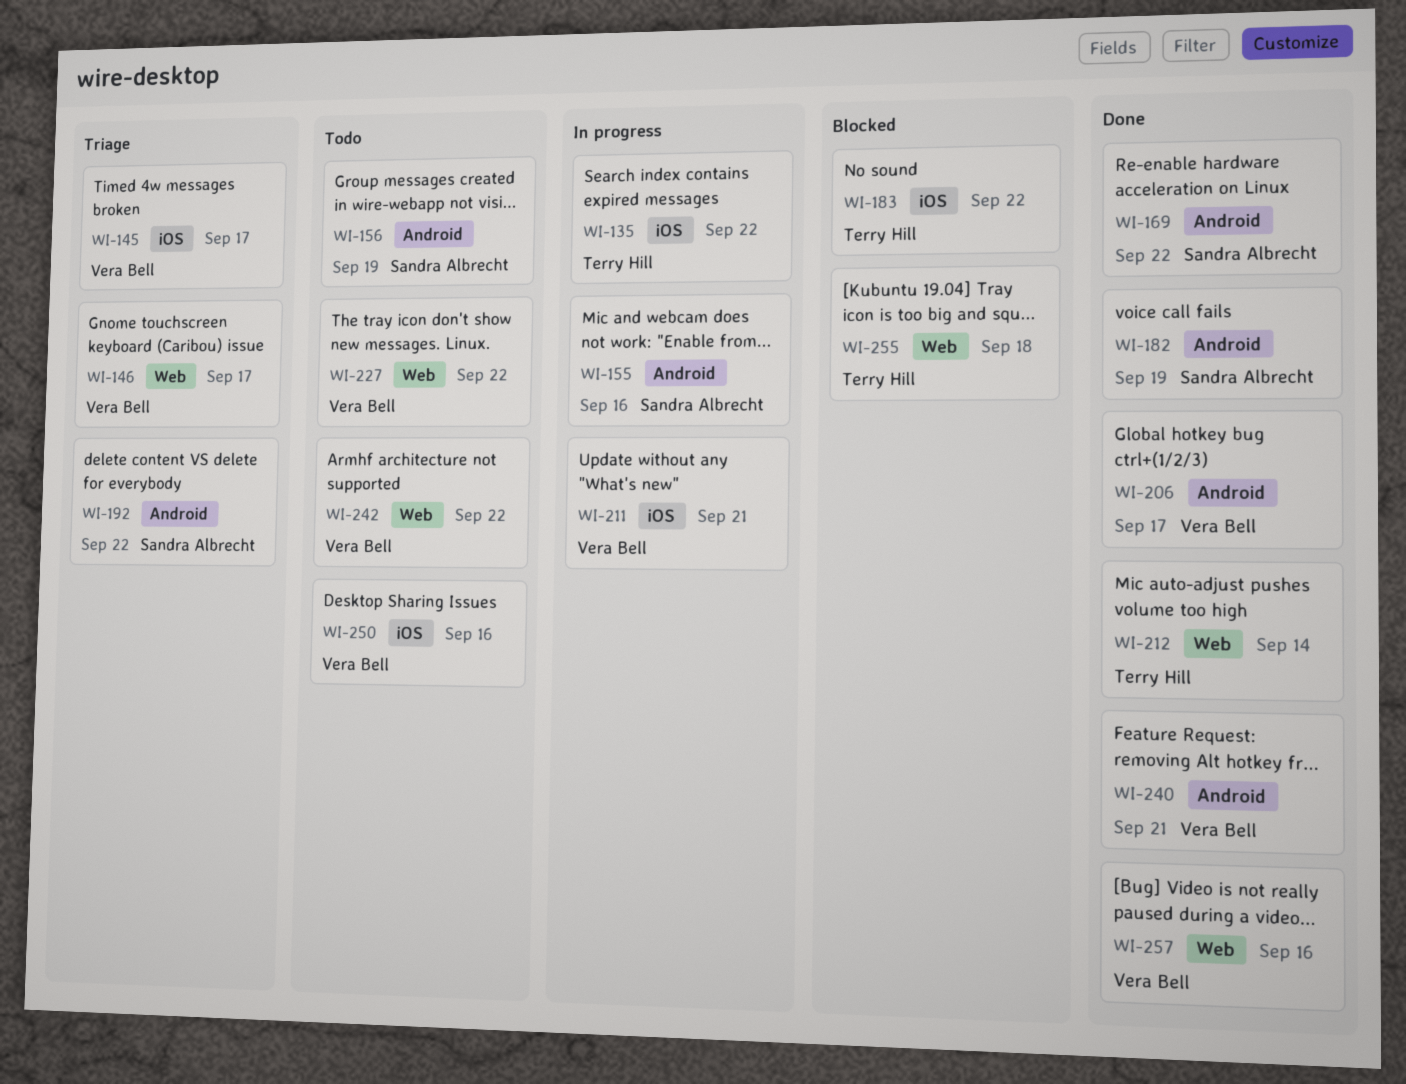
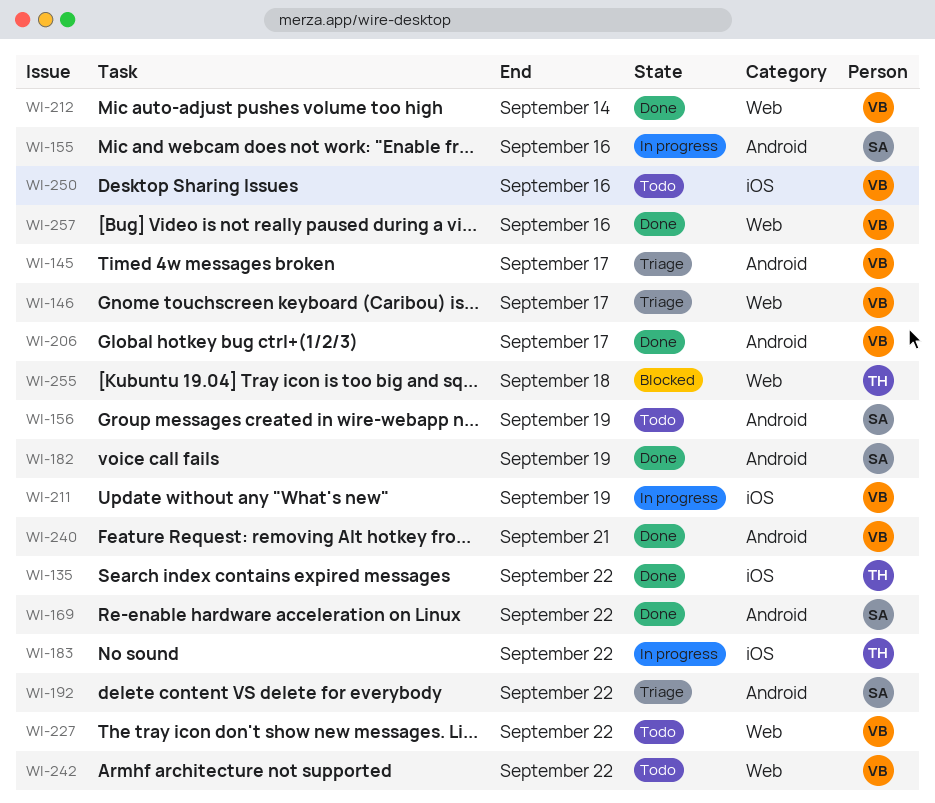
WI-135, status: In progress -> Done
WI-145, label: iOS -> Android
WI-183, status: Blocked -> In progress
WI-211, due: Sep 21 -> Sep 19
WI-212, owner: Terry Hill -> Vera Bell

